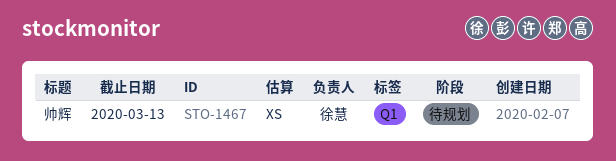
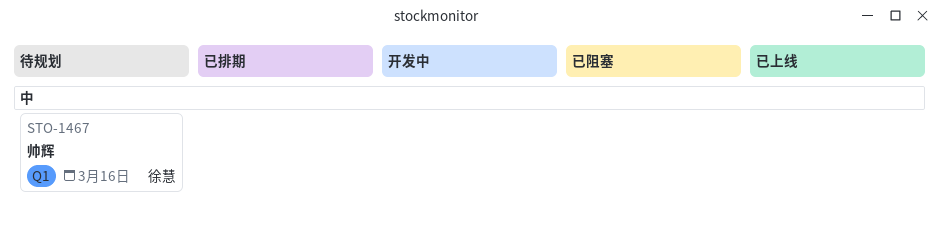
STO-1467, due: Mar 13 -> Mar 16

